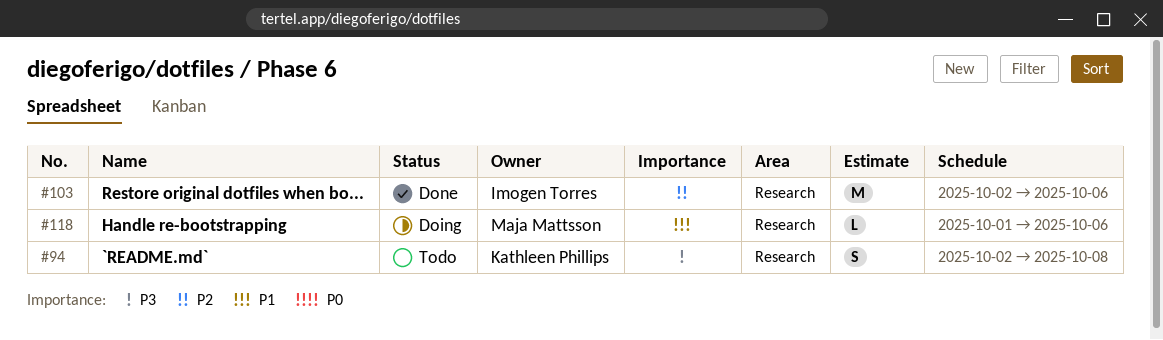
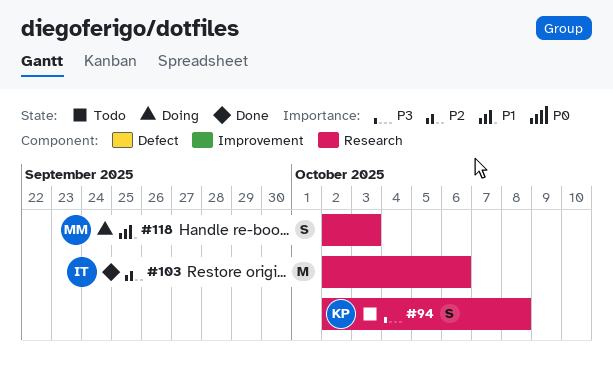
#118, estimate: L -> S
#118, start: Oct 1 -> Oct 2
#118, due: Oct 6 -> Oct 3

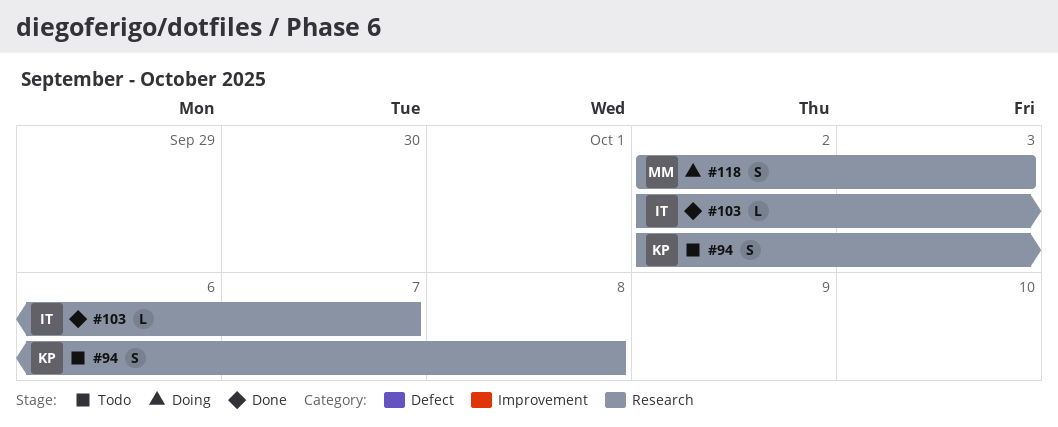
#103, estimate: M -> L
#103, due: Oct 6 -> Oct 7

